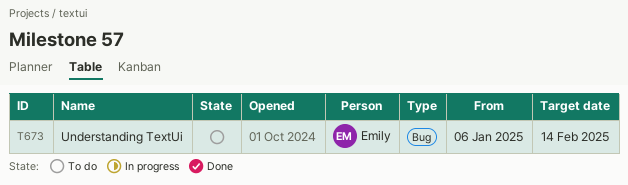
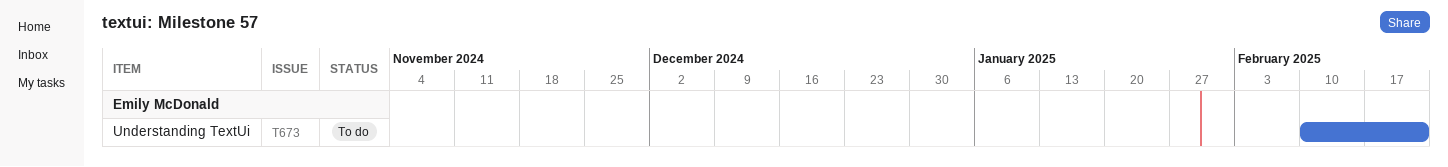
T673, start: Jan 6 -> Feb 10
T673, due: Feb 14 -> Feb 21

